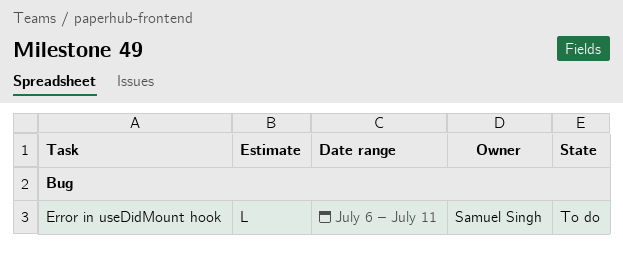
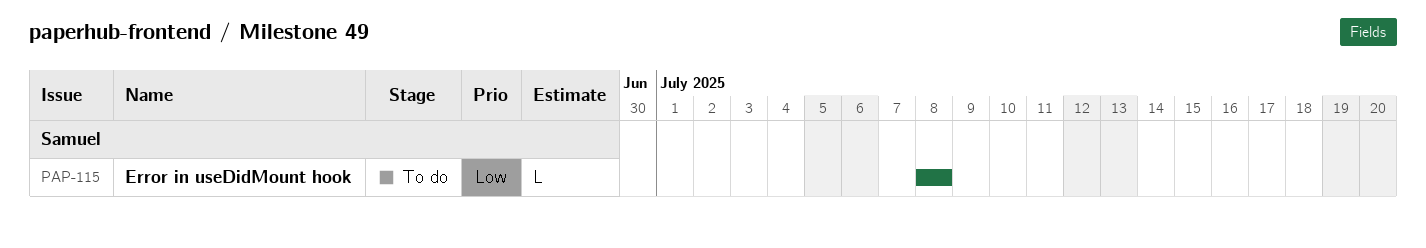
Error in useDidMount hook, start: Jul 6 -> Jul 8
Error in useDidMount hook, due: Jul 11 -> Jul 8

